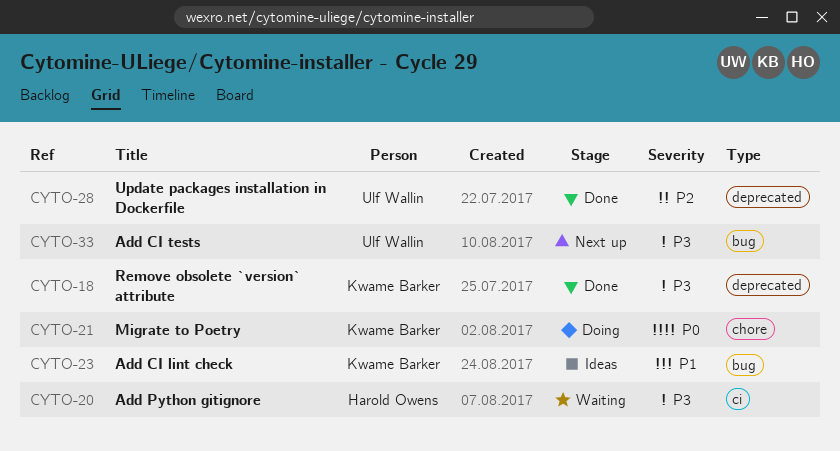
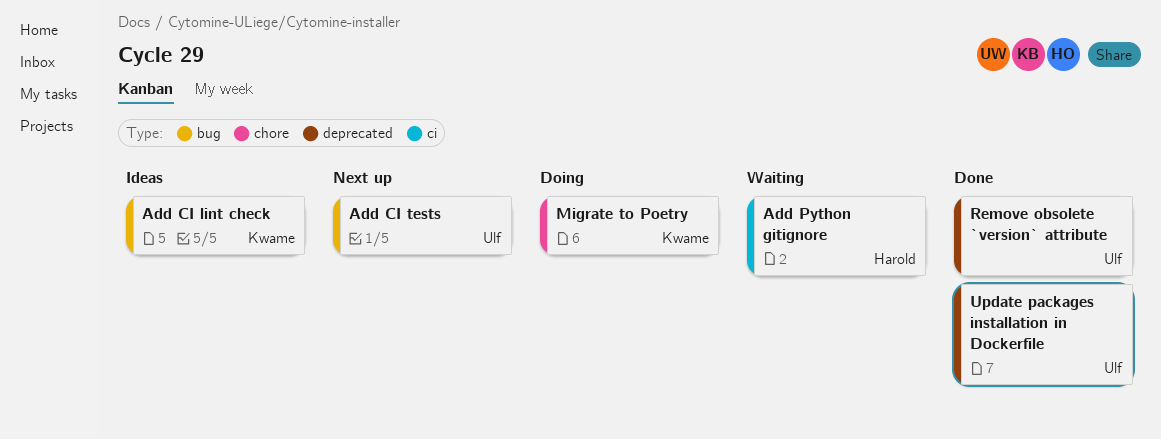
Remove obsolete `version` attribute, owner: Kwame Barker -> Ulf Wallin

